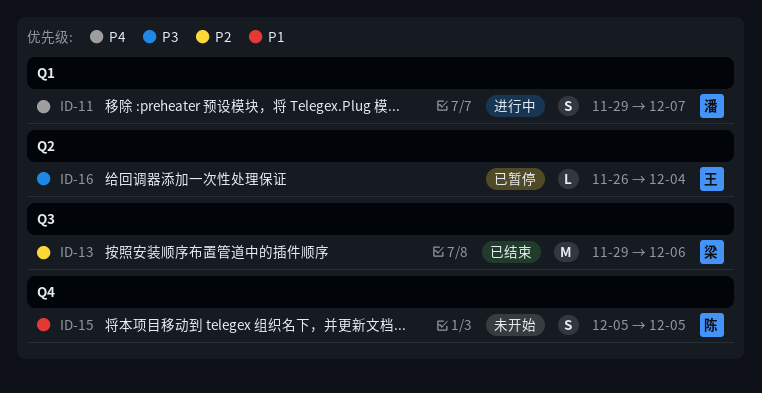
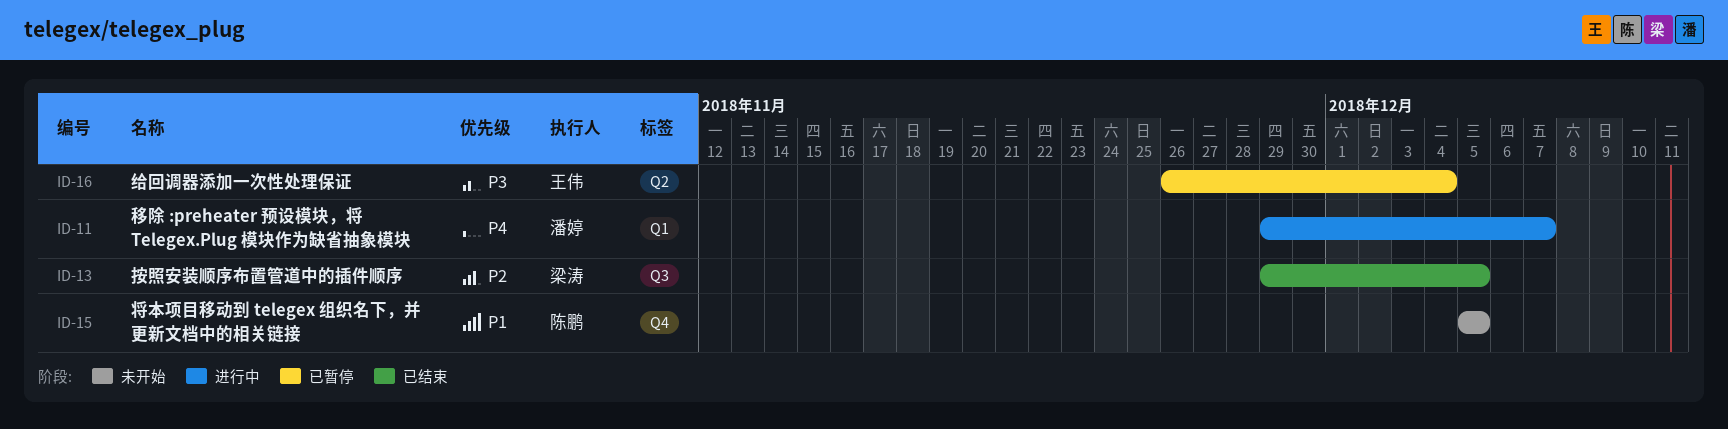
ID-13, due: Dec 6 -> Dec 5

